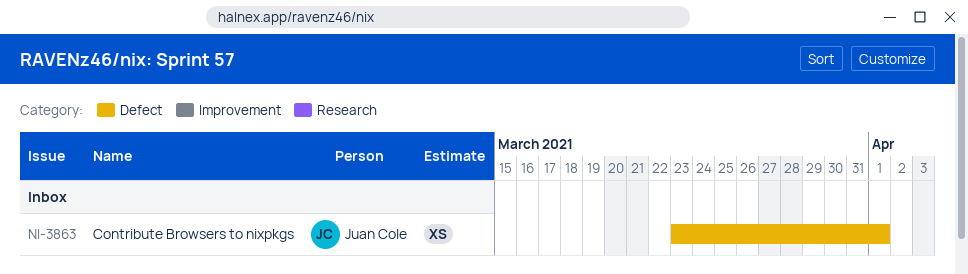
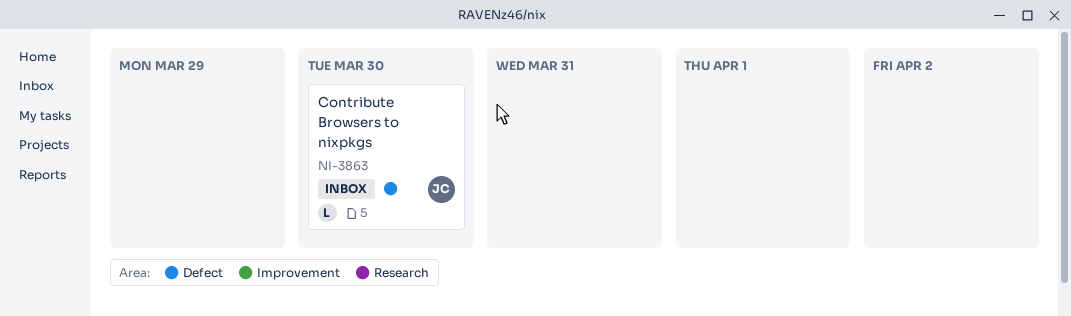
NI-3863, estimate: XS -> L
NI-3863, due: Apr 1 -> Mar 30

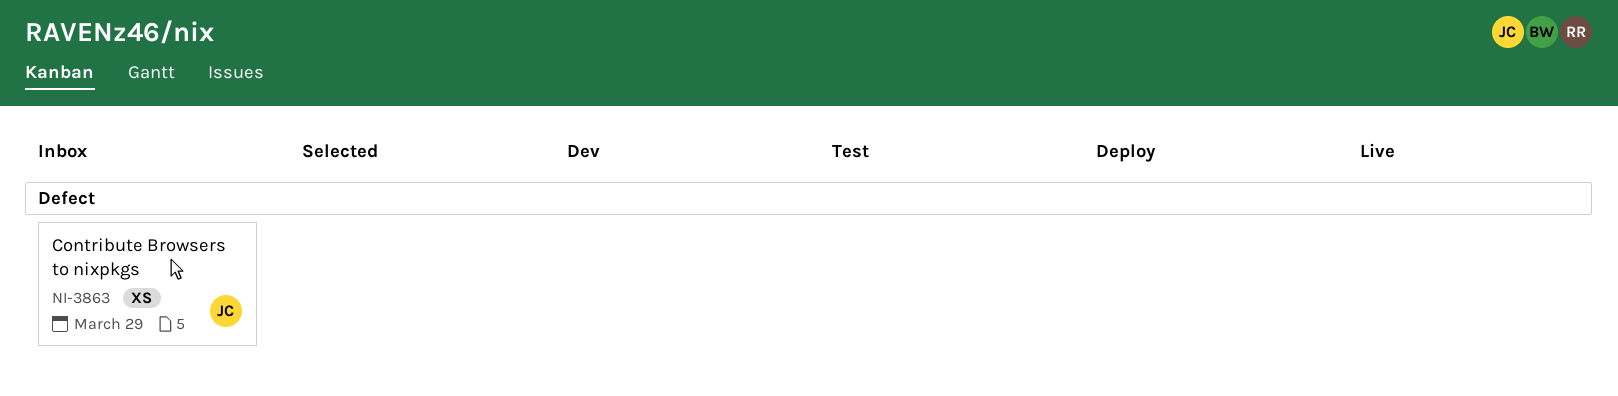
NI-3863, estimate: L -> XS
NI-3863, due: Mar 30 -> Mar 29

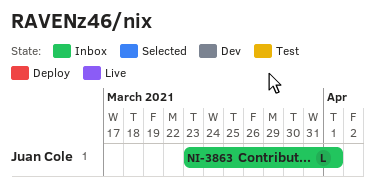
NI-3863, estimate: XS -> L
NI-3863, due: Mar 29 -> Apr 1

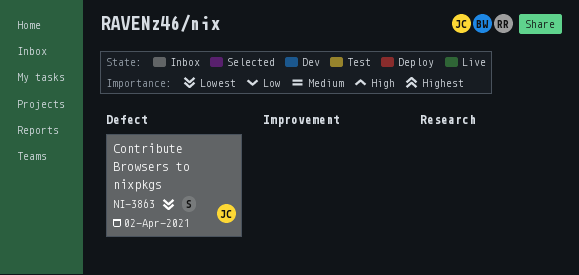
NI-3863, estimate: L -> S
NI-3863, due: Apr 1 -> Apr 2

